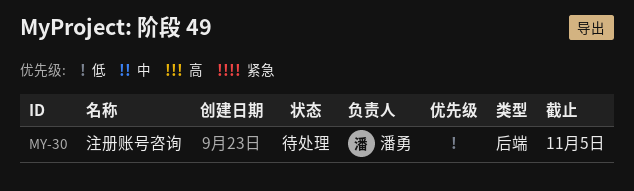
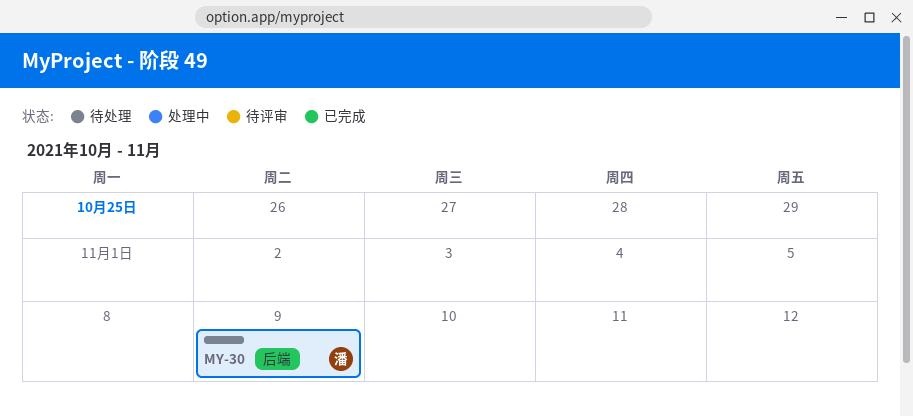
MY-30, due: Nov 5 -> Nov 9

